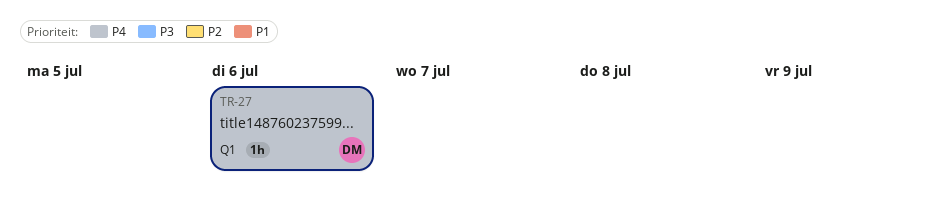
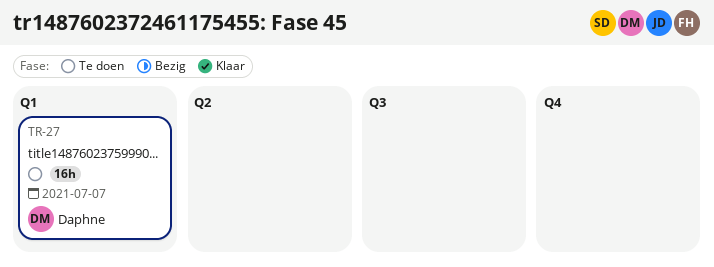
TR-27, estimate: 1h -> 16h
TR-27, due: Jul 6 -> Jul 7

